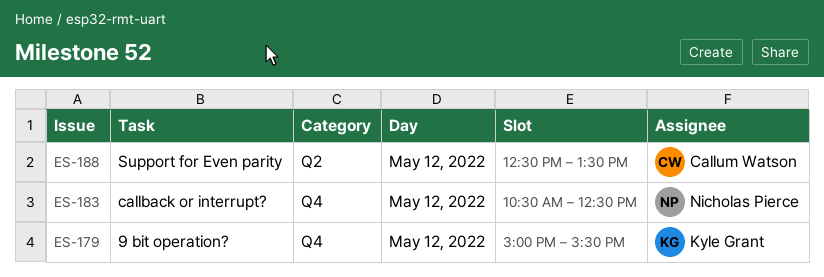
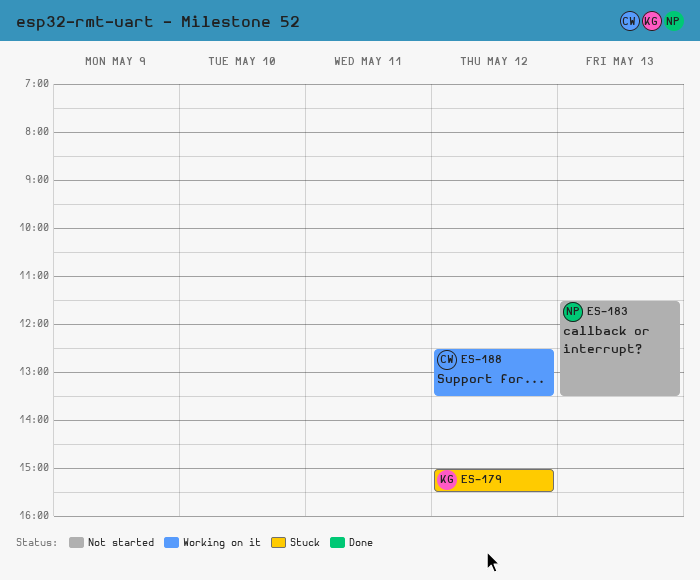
ES-183, day: May 12 -> May 13
ES-183, begins: 10:30 -> 11:30
ES-183, ends: 12:30 -> 13:30

